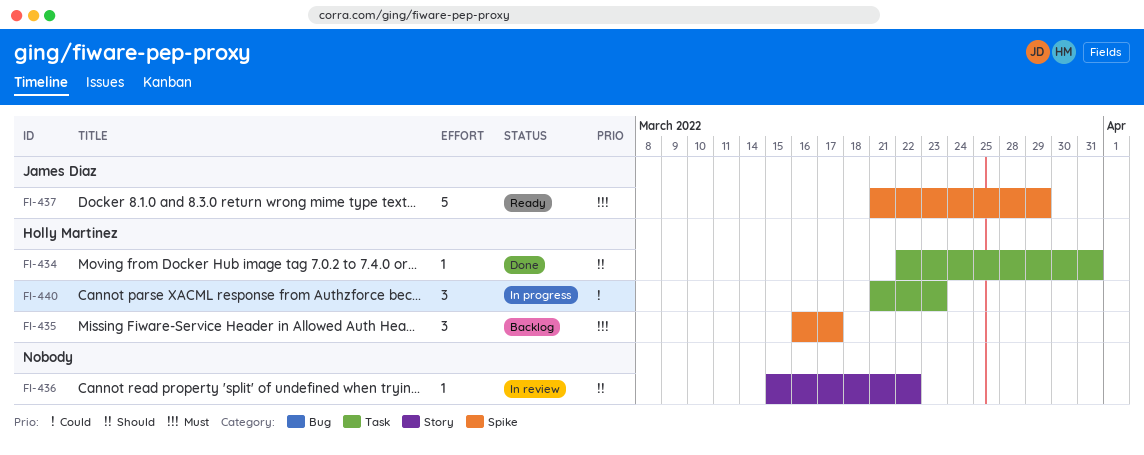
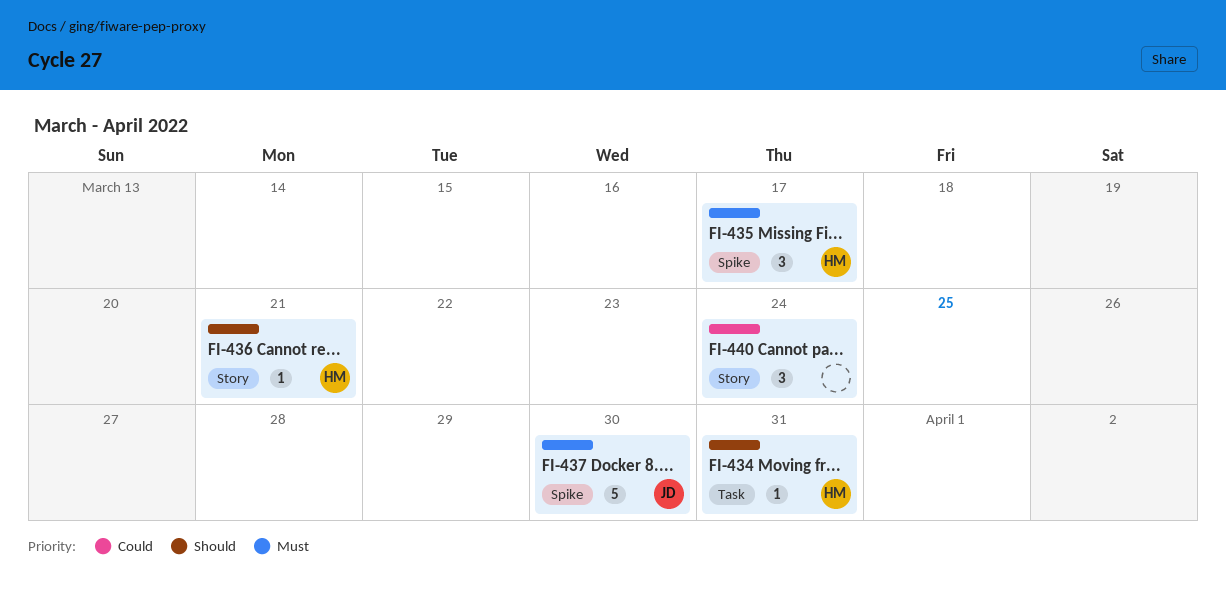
FI-436, owner: none -> Holly Martinez
FI-436, due: Mar 22 -> Mar 21
FI-437, due: Mar 29 -> Mar 30
FI-440, owner: Holly Martinez -> none
FI-440, label: Task -> Story
FI-440, due: Mar 23 -> Mar 24

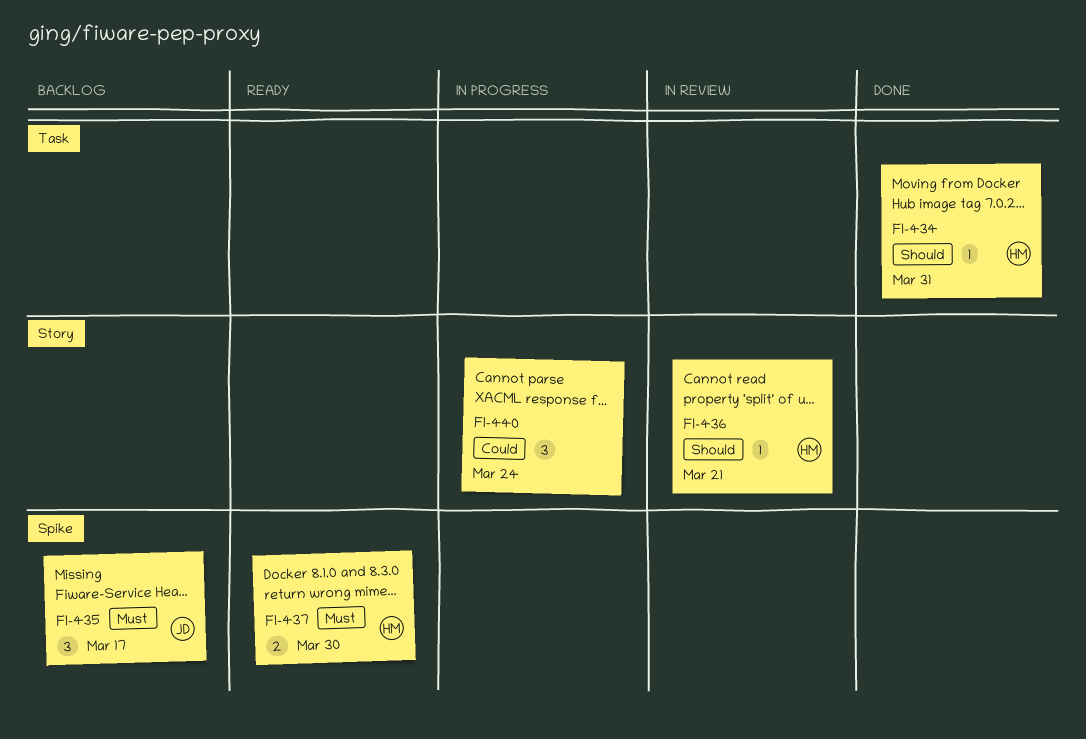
FI-435, owner: HM -> JD
FI-437, owner: JD -> HM
FI-437, estimate: 5 -> 2

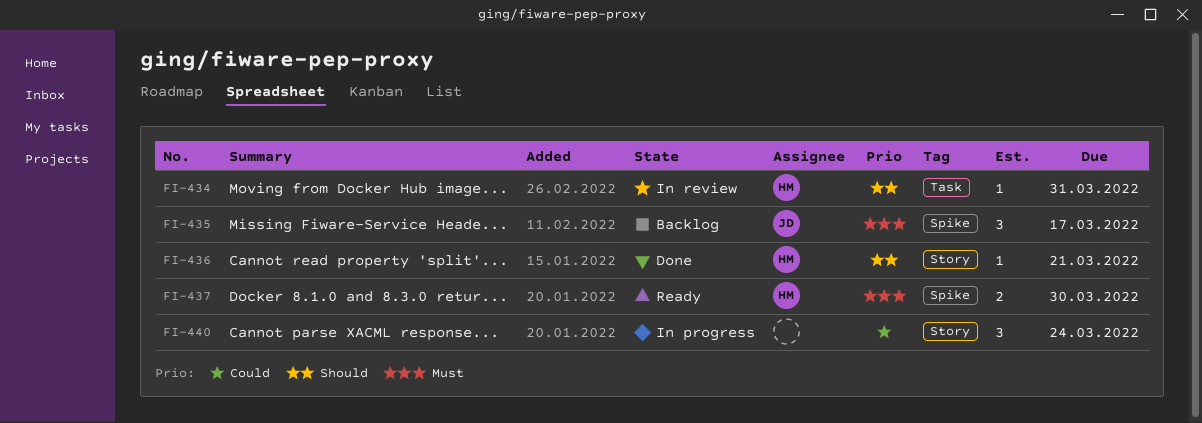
FI-434, status: Done -> In review
FI-436, status: In review -> Done

